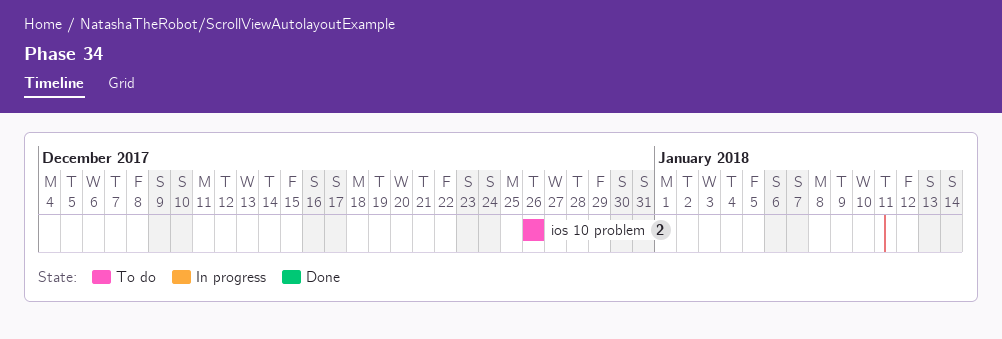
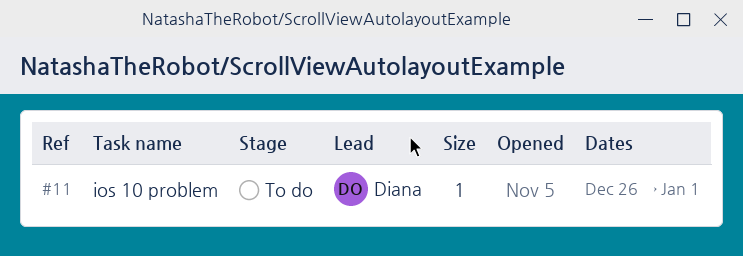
ios 10 problem, estimate: 2 -> 1
ios 10 problem, due: Dec 26 -> Jan 1

